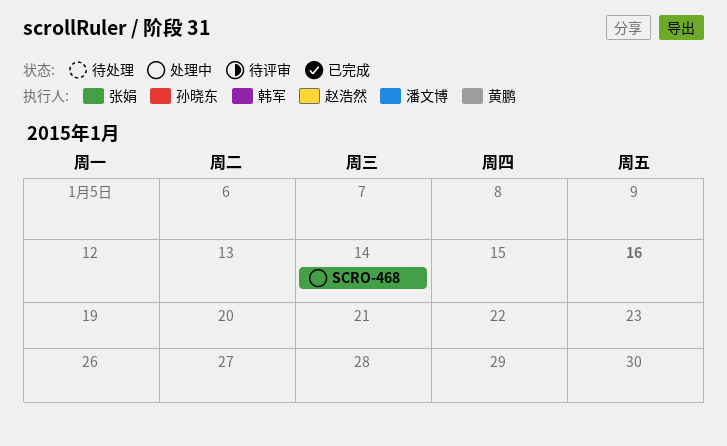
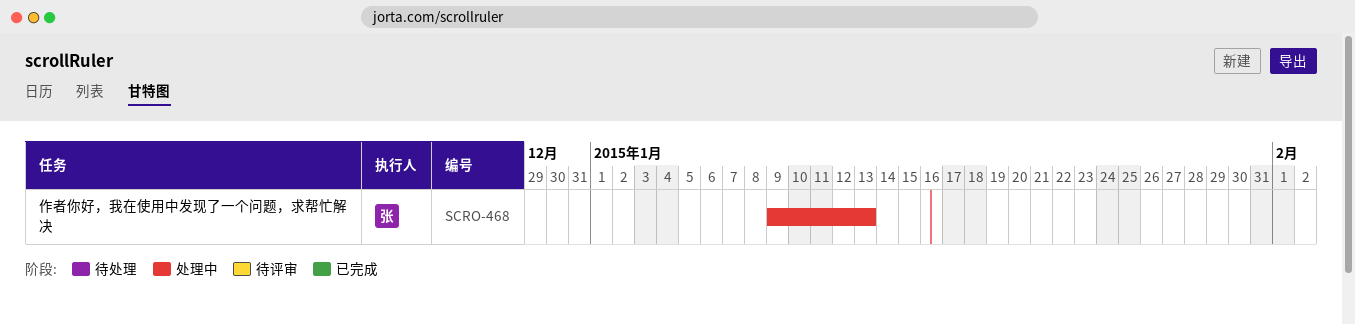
SCRO-468, start: Jan 14 -> Jan 9
SCRO-468, due: Jan 14 -> Jan 13

